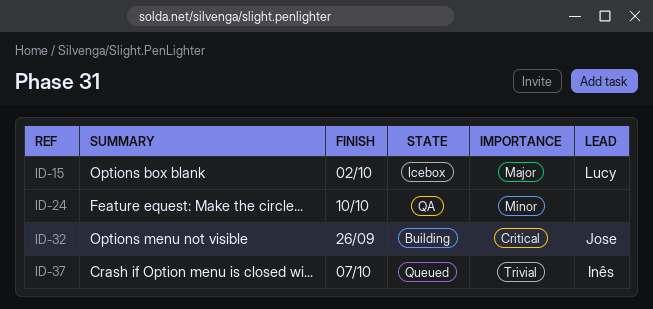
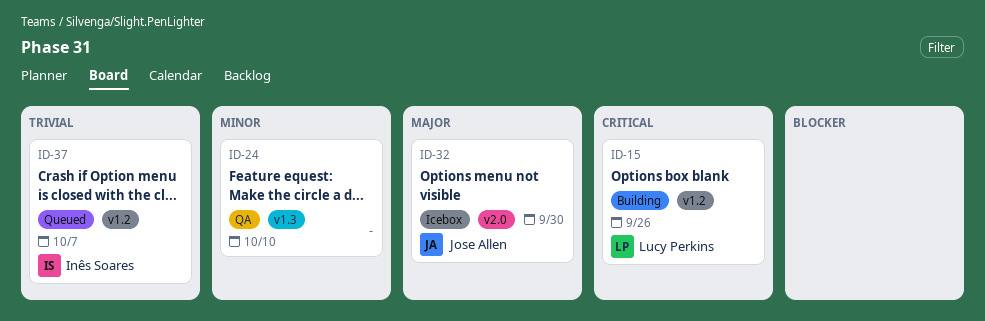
ID-15, status: Icebox -> Building
ID-15, priority: Major -> Critical
ID-15, due: Oct 2 -> Sep 26
ID-32, status: Building -> Icebox
ID-32, priority: Critical -> Major
ID-32, due: Sep 26 -> Sep 30

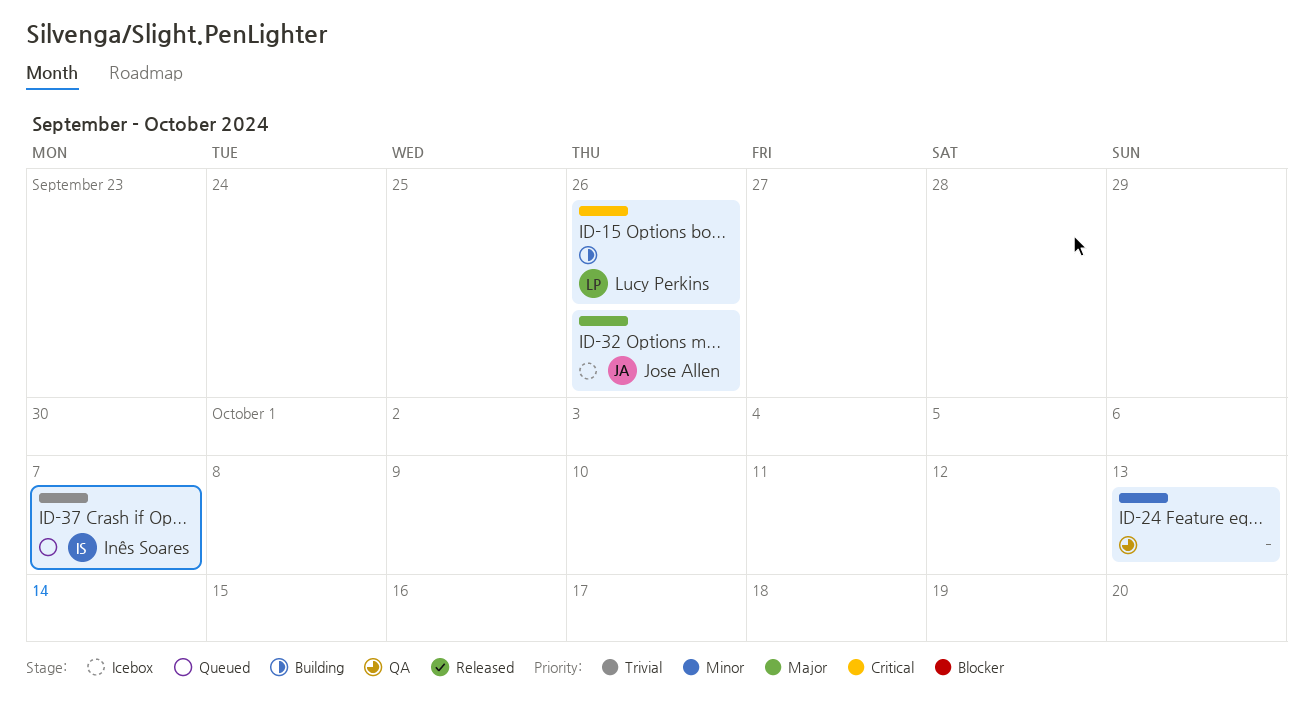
ID-24, due: Oct 10 -> Oct 13
ID-32, due: Sep 30 -> Sep 26

